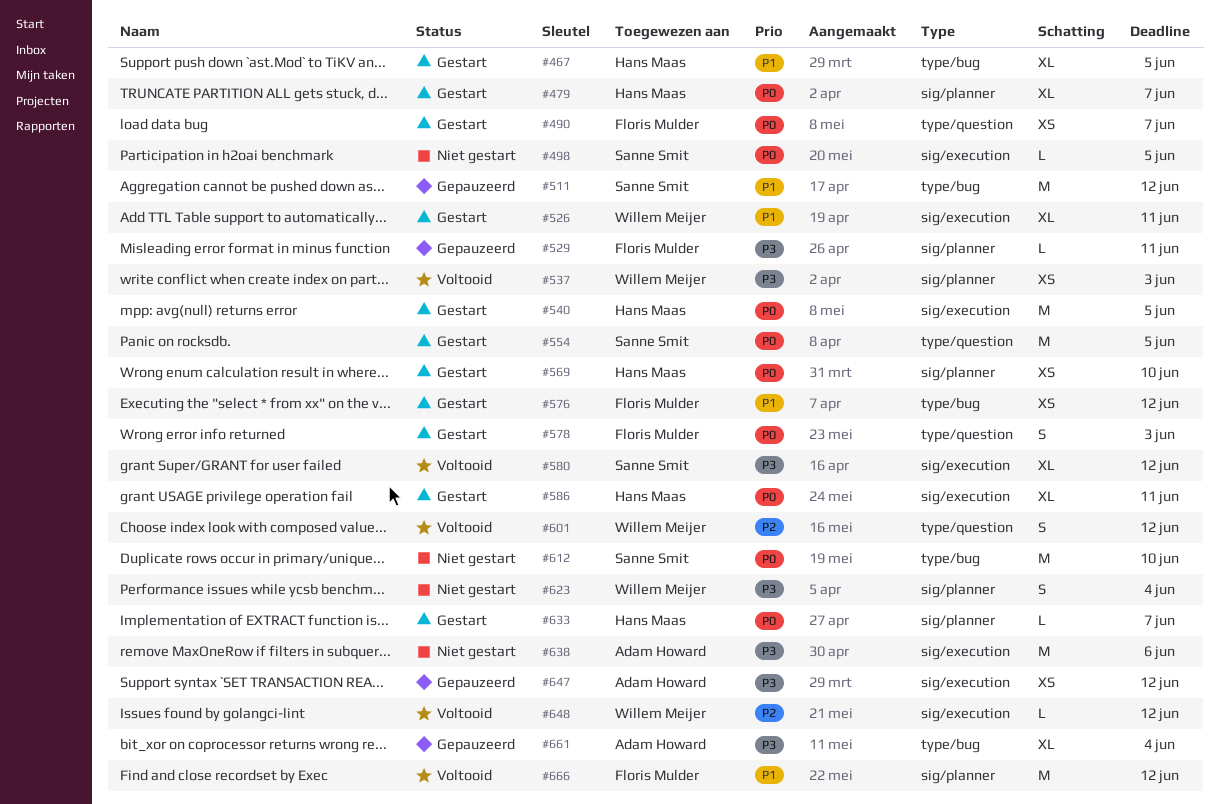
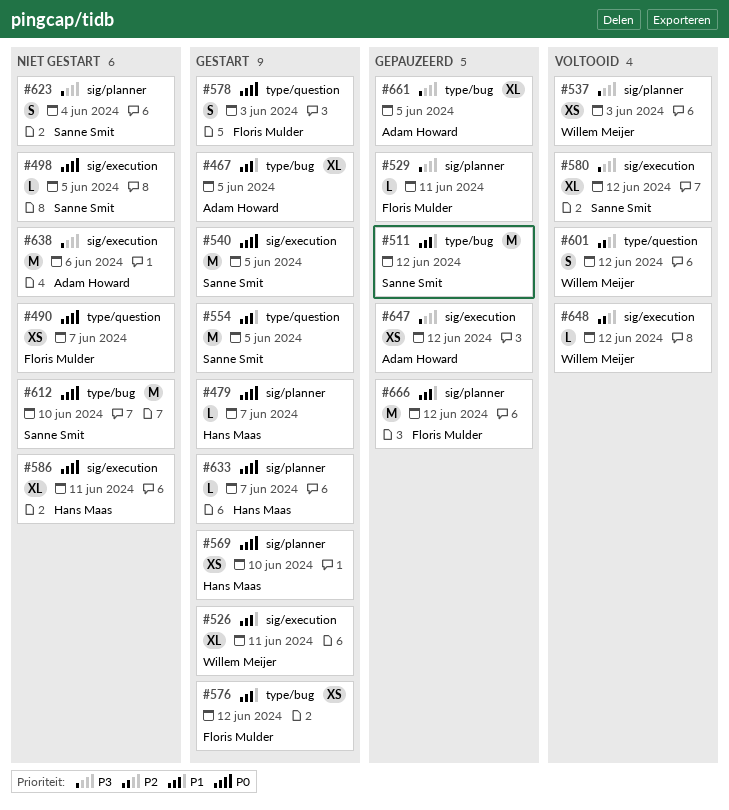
#467, owner: Hans Maas -> Adam Howard
#479, estimate: XL -> L
#490, status: Gestart -> Niet gestart
#540, owner: Hans Maas -> Sanne Smit
#554, priority: P0 -> P1
#586, status: Gestart -> Niet gestart
#623, owner: Willem Meijer -> Sanne Smit
#661, due: Jun 4 -> Jun 5
#666, status: Voltooid -> Gepauzeerd

